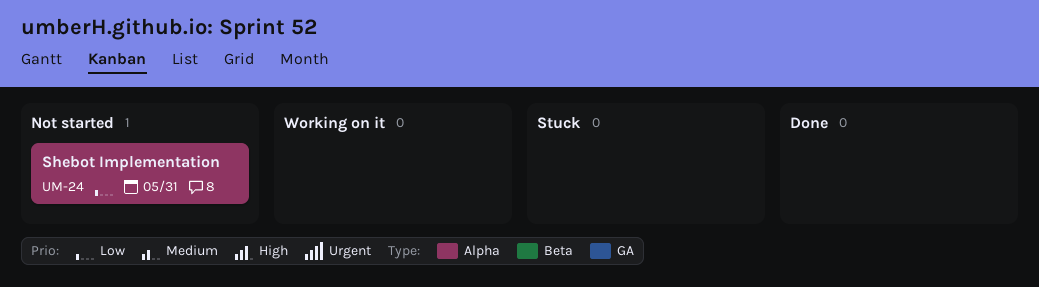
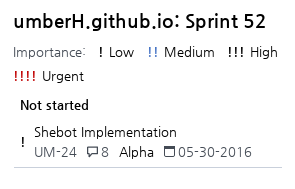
UM-24, due: May 31 -> May 30

